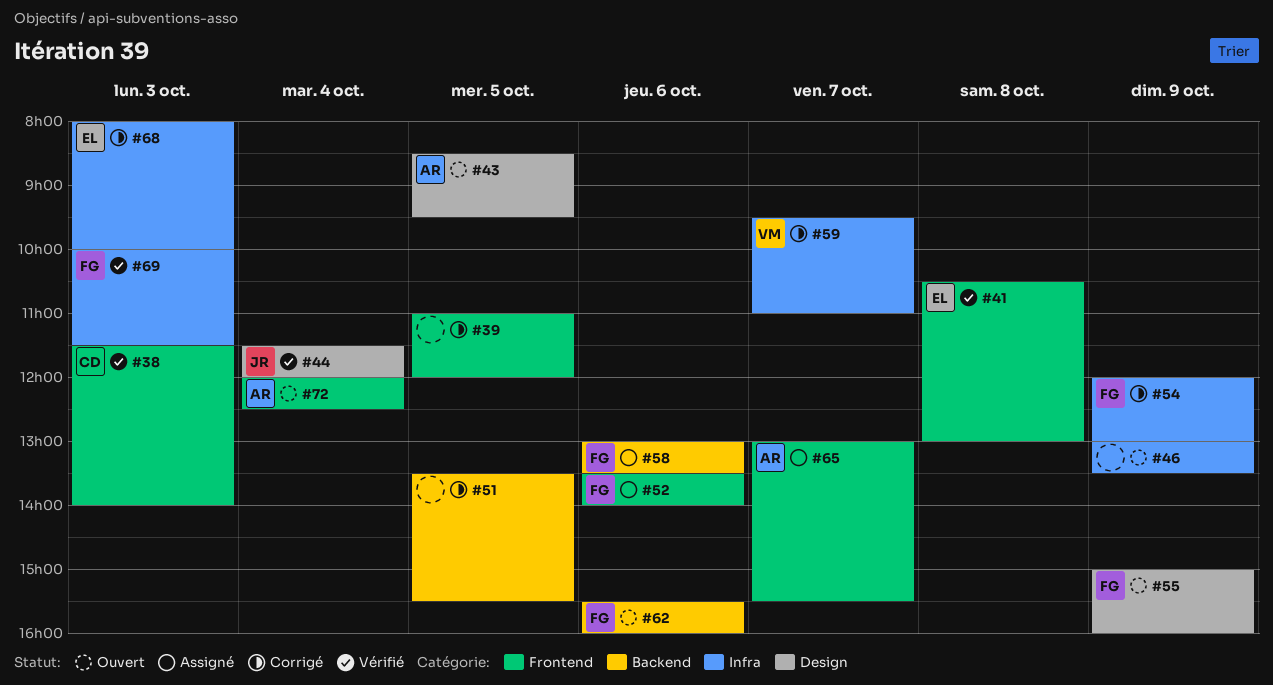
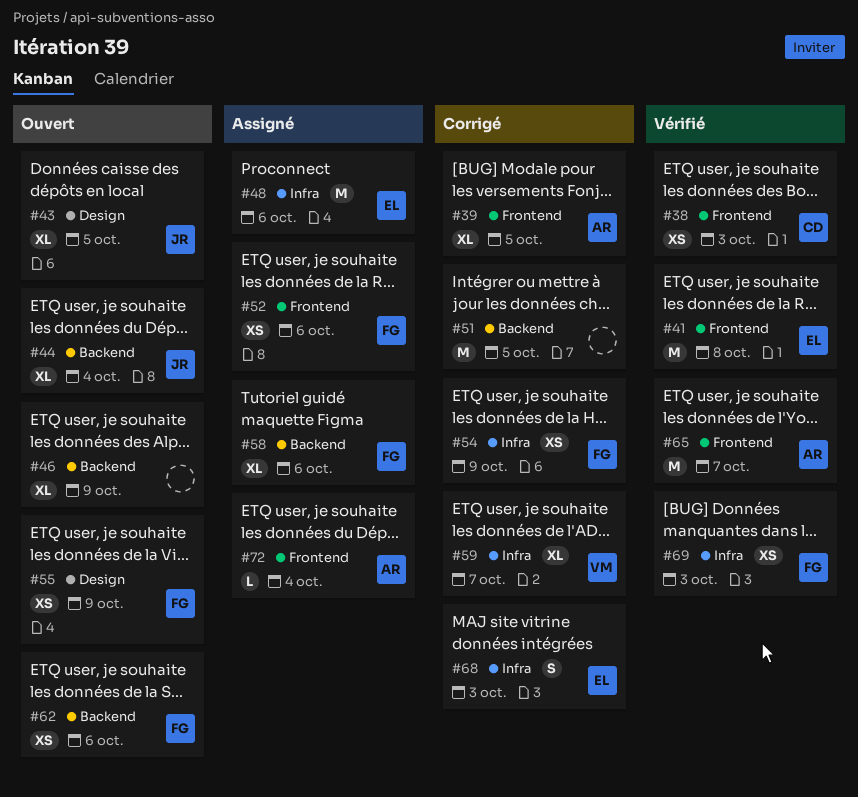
#39, owner: none -> AR
#43, owner: AR -> JR
#44, status: Vérifié -> Ouvert
#44, label: Design -> Backend
#46, label: Infra -> Backend
#48: none -> present
#65, status: Assigné -> Vérifié
#72, status: Ouvert -> Assigné

